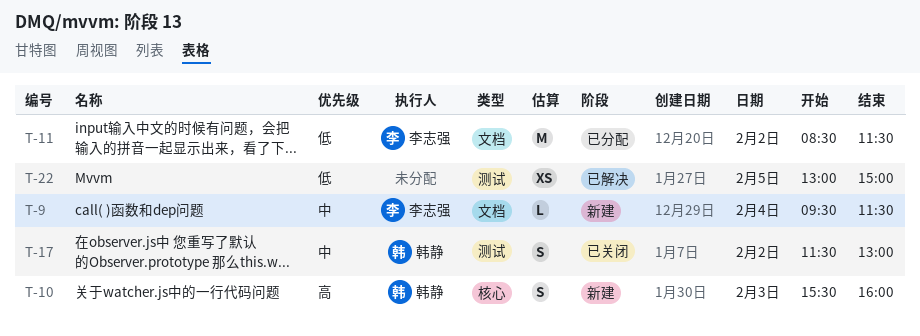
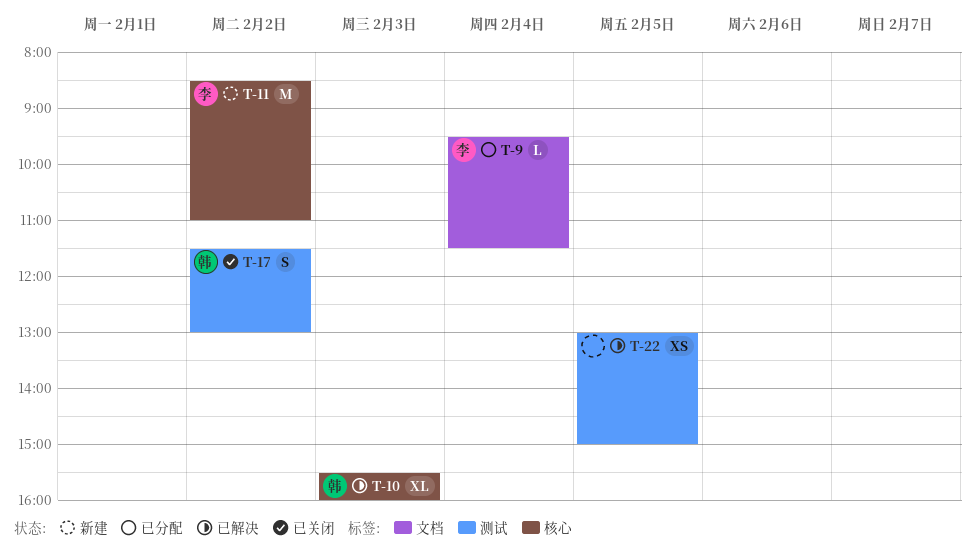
T-9, status: 新建 -> 已分配
T-10, status: 新建 -> 已解决
T-10, estimate: S -> XL
T-11, status: 已分配 -> 新建
T-11, label: 文档 -> 核心
T-11, ends: 11:30 -> 11:00

